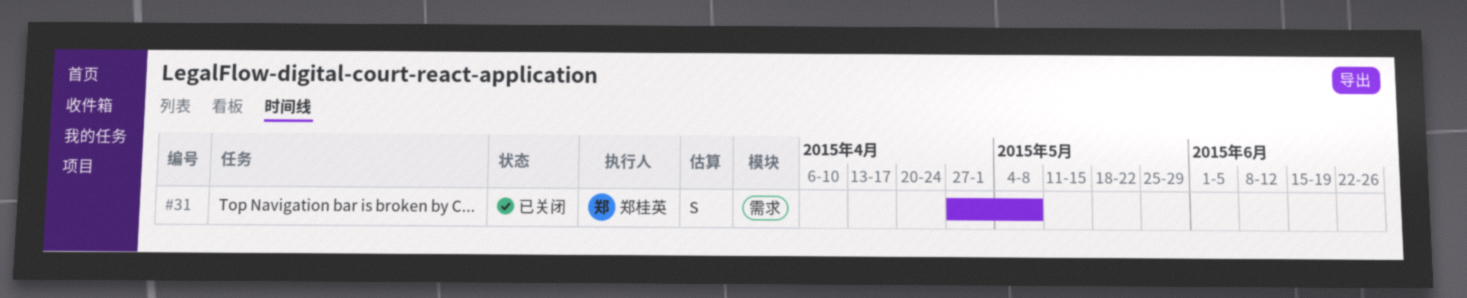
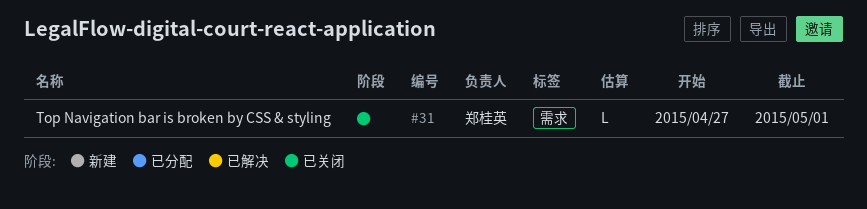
#31, estimate: S -> L
#31, due: May 8 -> May 1

